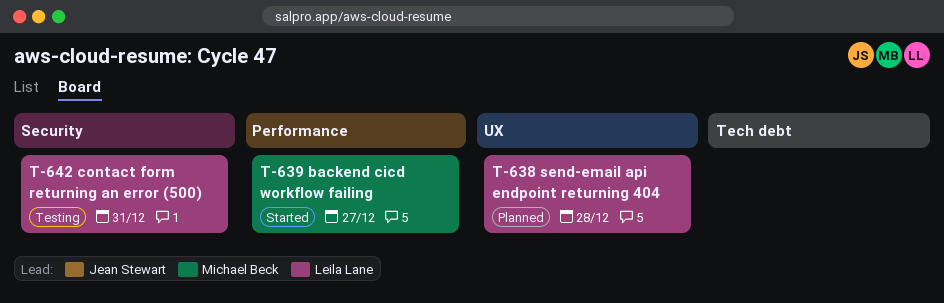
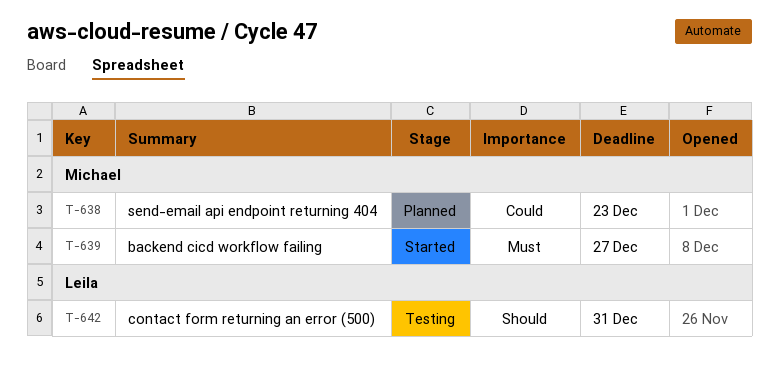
T-638, owner: Leila Lane -> Michael Beck
T-638, due: Dec 28 -> Dec 23

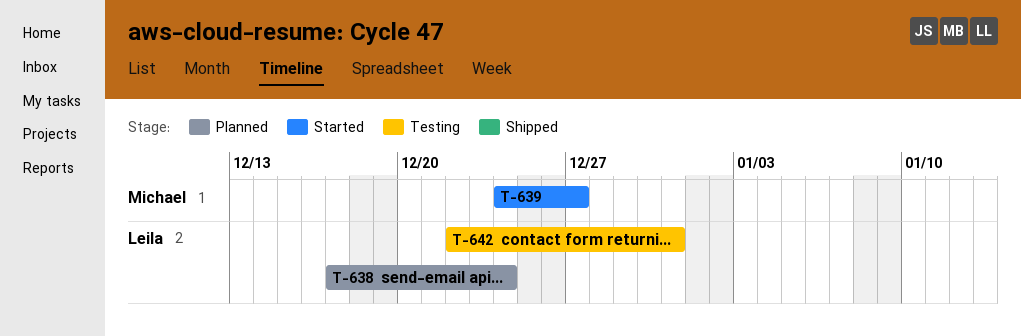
T-638, owner: Michael -> Leila
T-638, due: Dec 23 -> Dec 24

